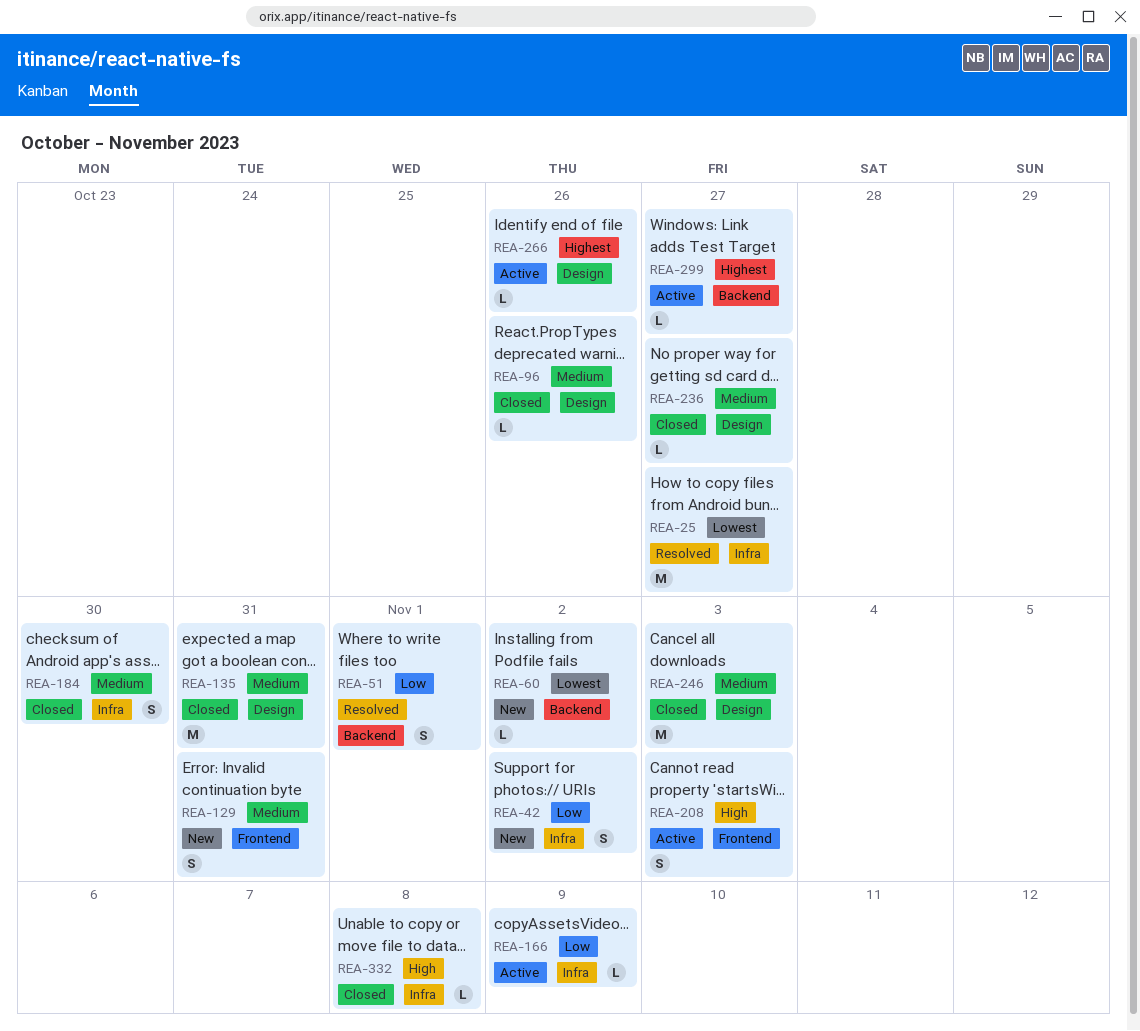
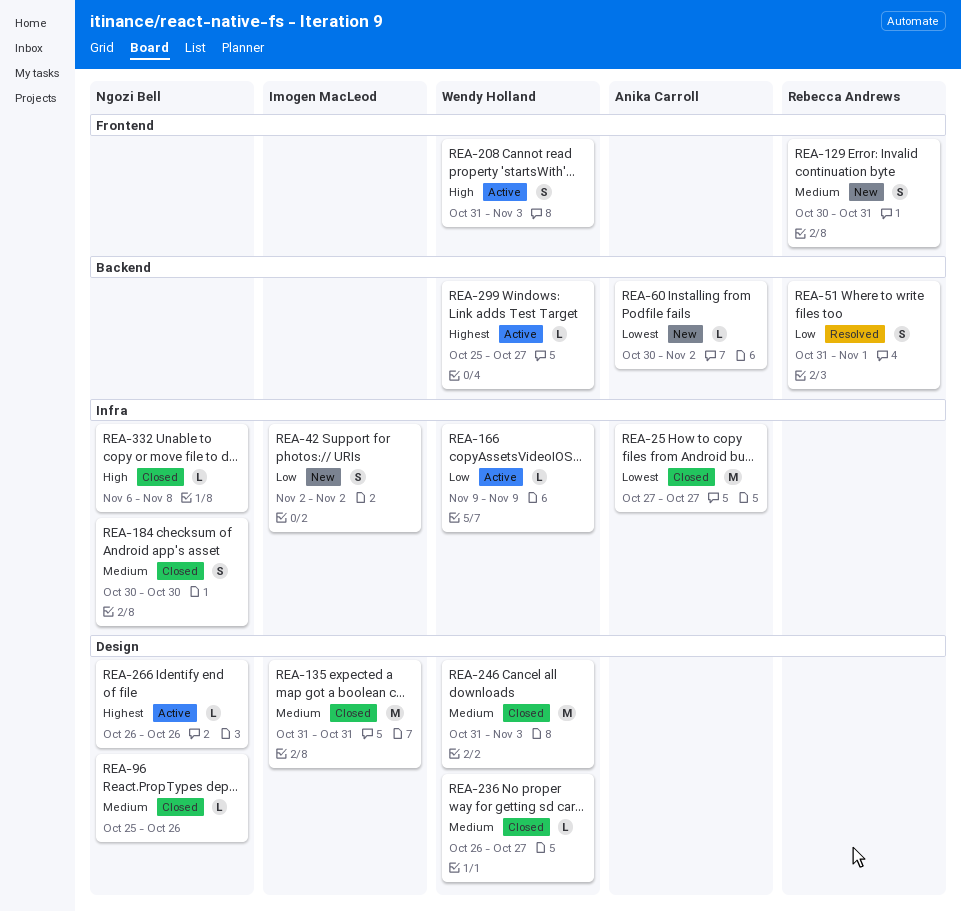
REA-25, status: Resolved -> Closed

